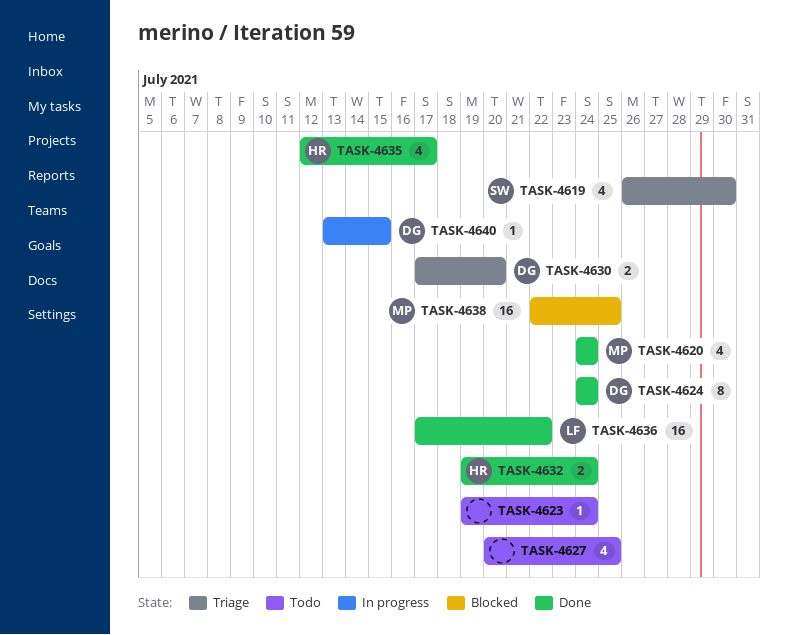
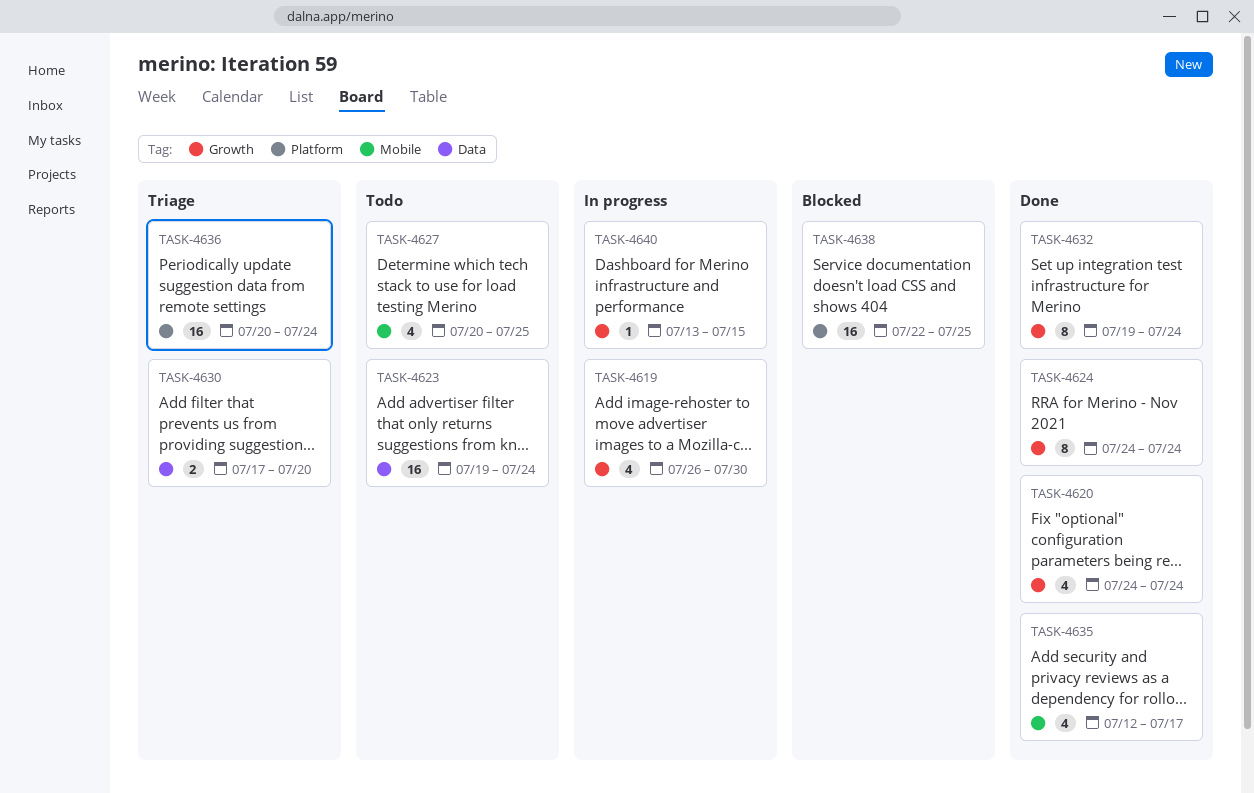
TASK-4619, status: Triage -> In progress
TASK-4623, estimate: 1 -> 16
TASK-4632, estimate: 2 -> 8
TASK-4636, status: Done -> Triage
TASK-4636, start: Jul 17 -> Jul 20
TASK-4636, due: Jul 22 -> Jul 24

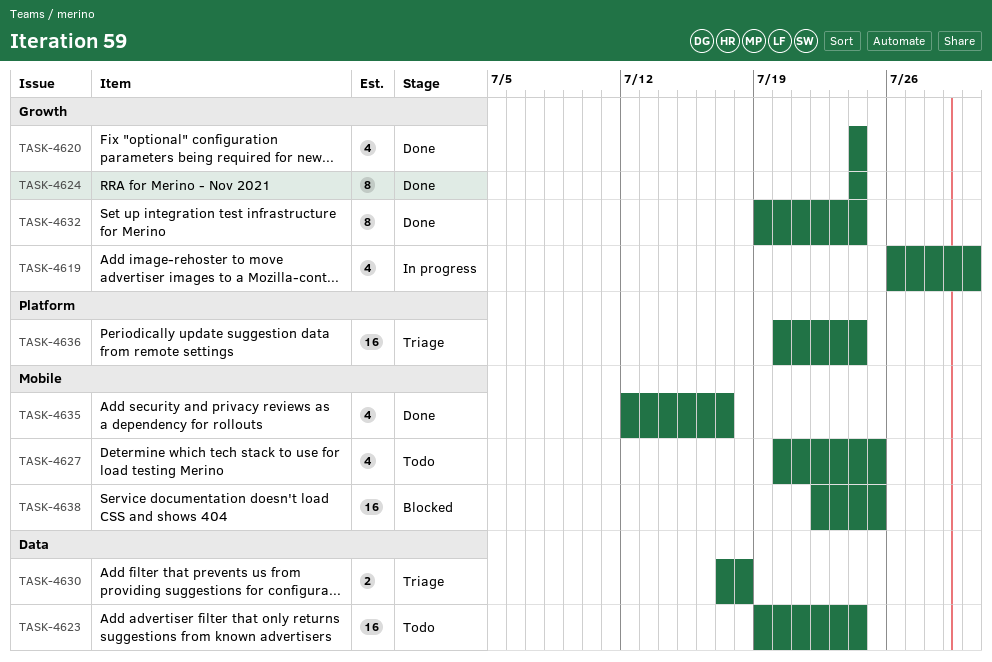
TASK-4630, due: Jul 20 -> Jul 18
TASK-4638, label: Platform -> Mobile
TASK-4640: present -> none

